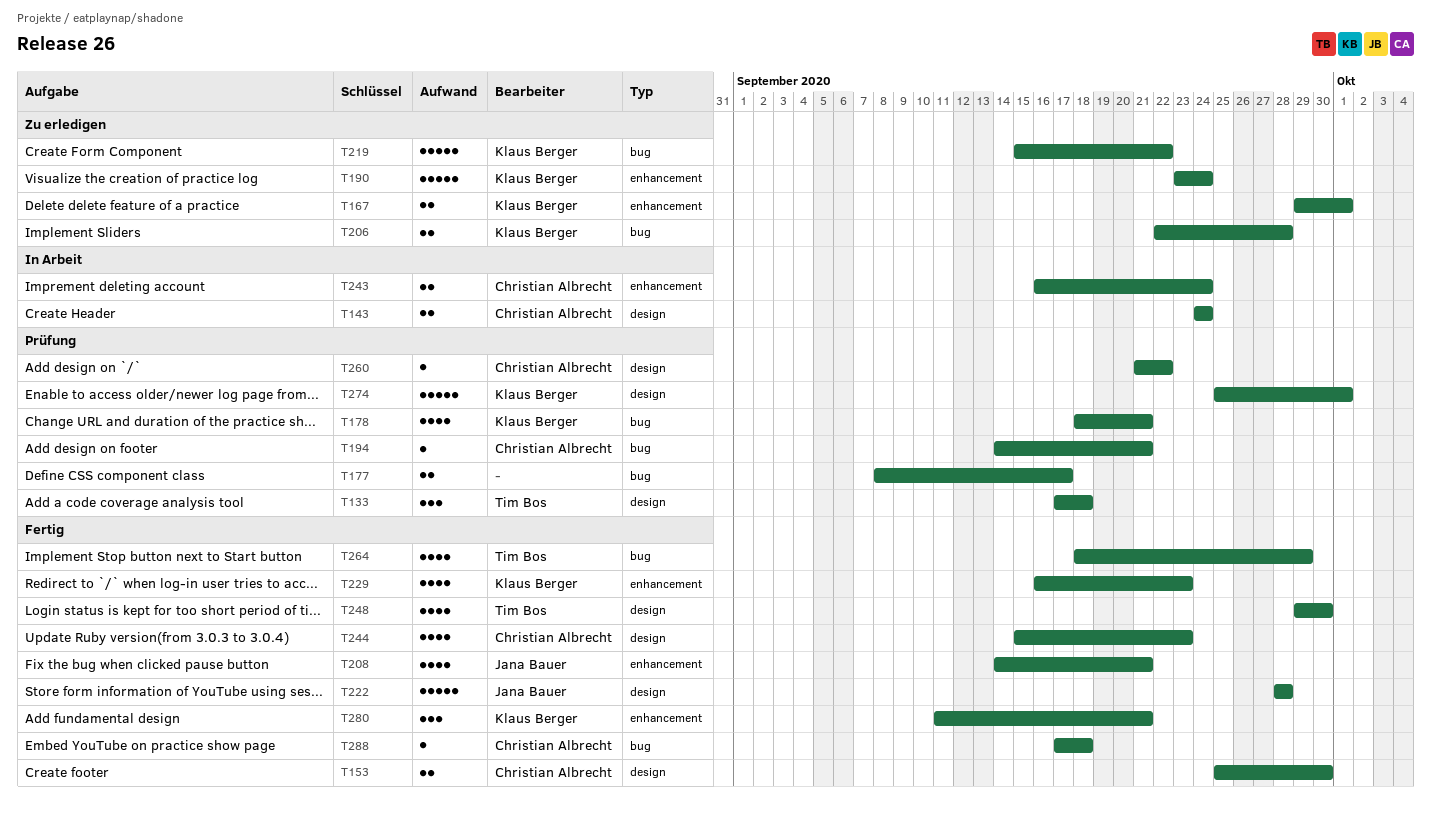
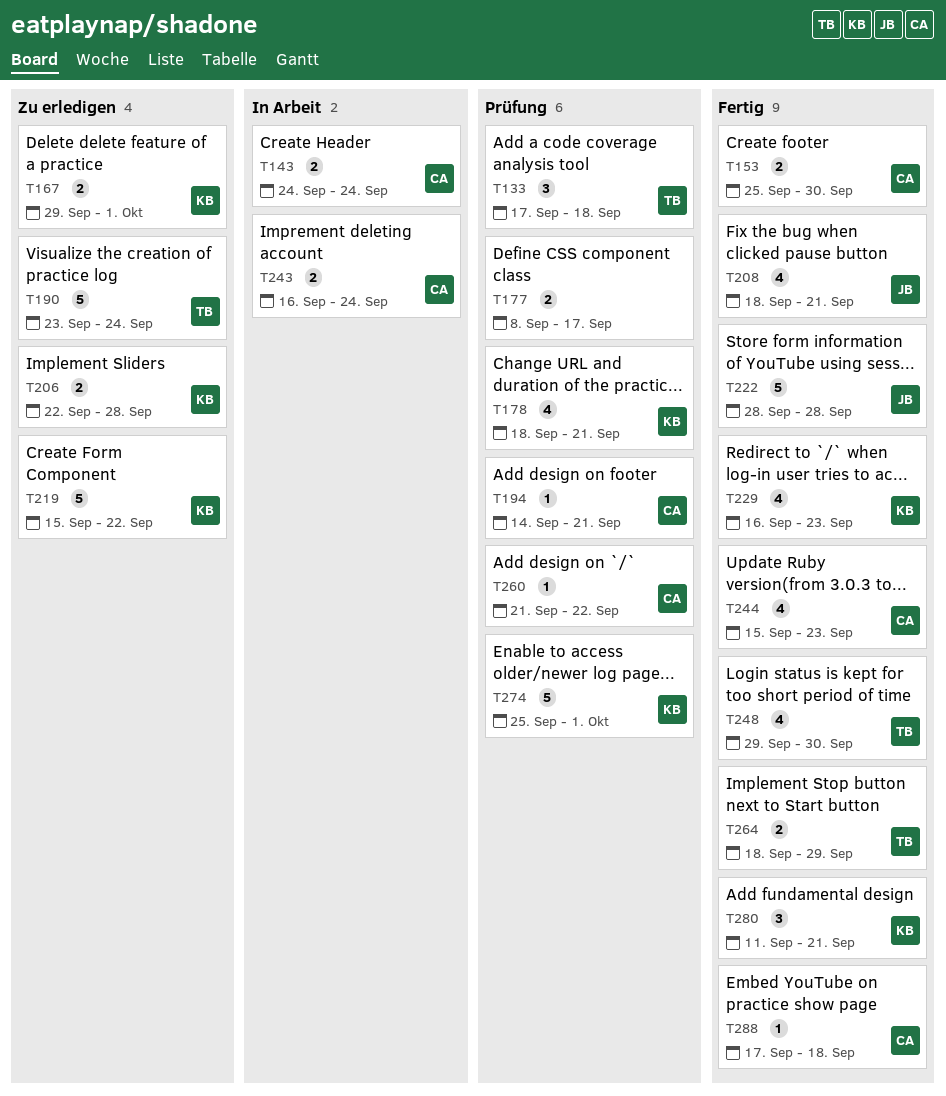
T190, owner: Klaus Berger -> Tim Bos
T208, start: Sep 14 -> Sep 18
T264, estimate: 4 -> 2

